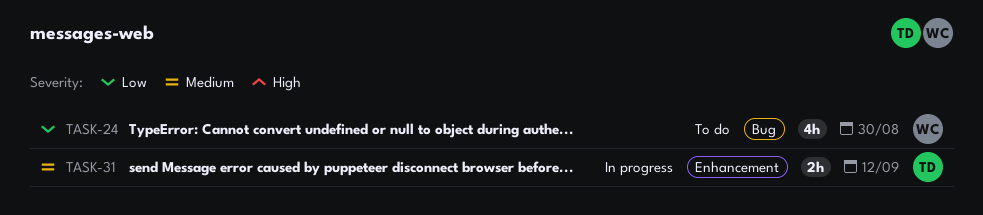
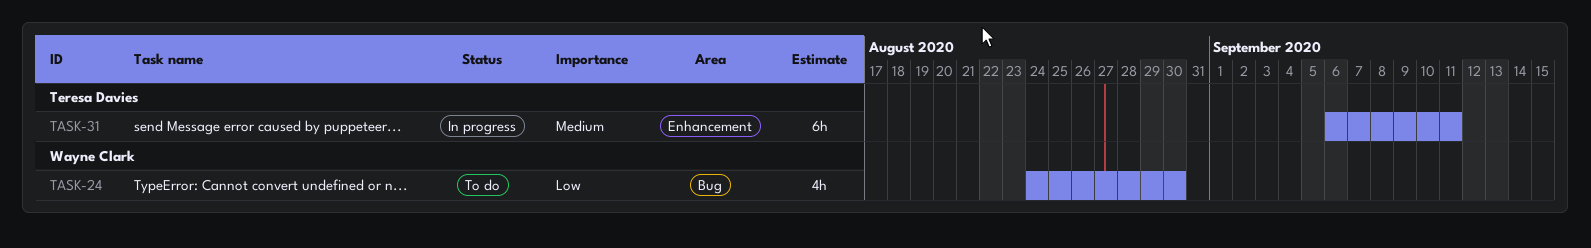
TASK-31, estimate: 2h -> 6h
TASK-31, due: Sep 12 -> Sep 11

